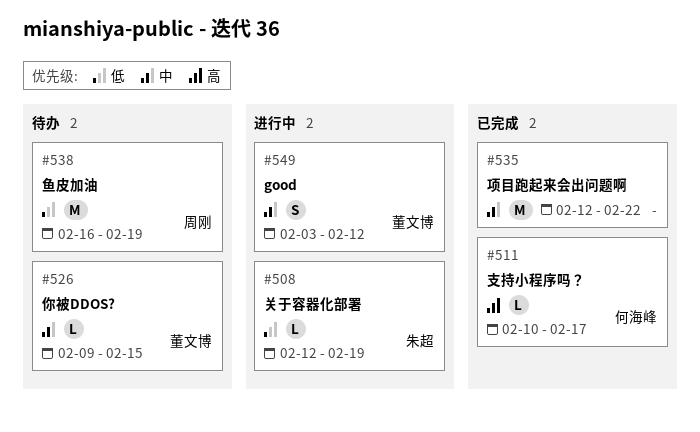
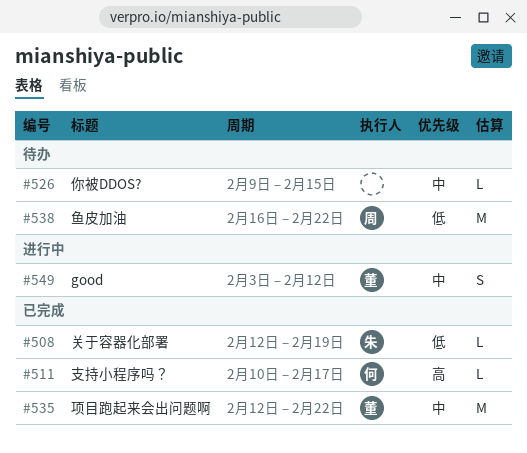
#508, status: 进行中 -> 已完成
#526, owner: 董文博 -> none
#535, owner: none -> 董文博
#538, due: Feb 19 -> Feb 22

